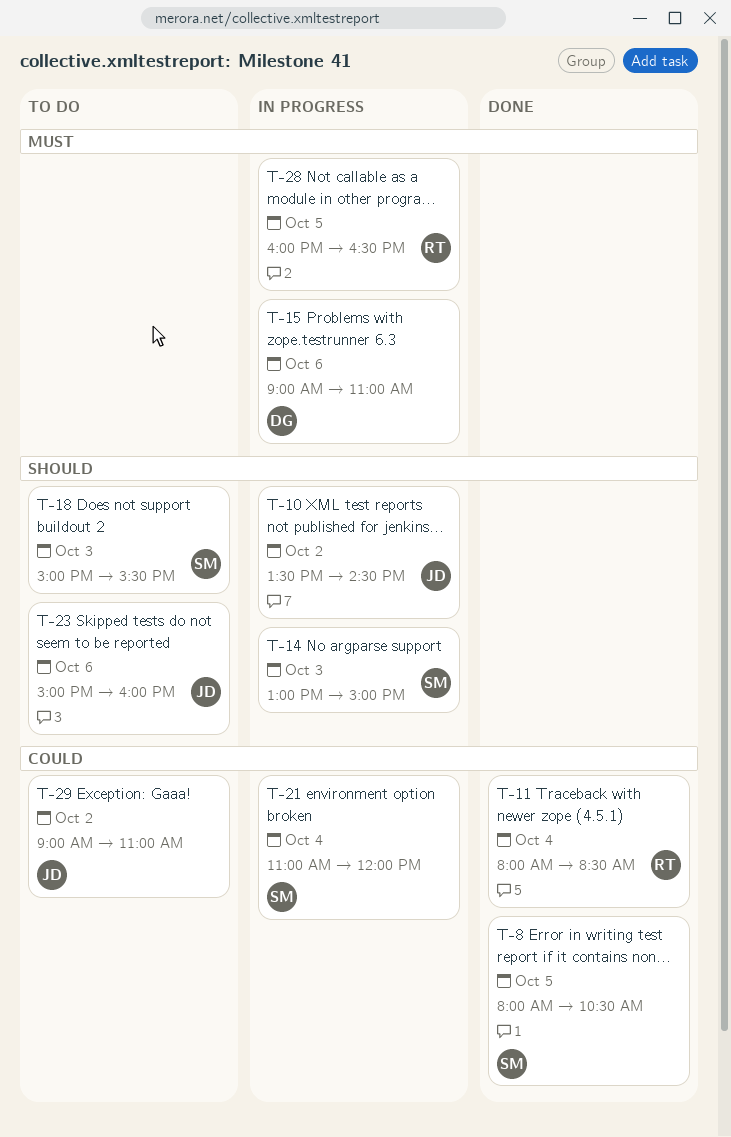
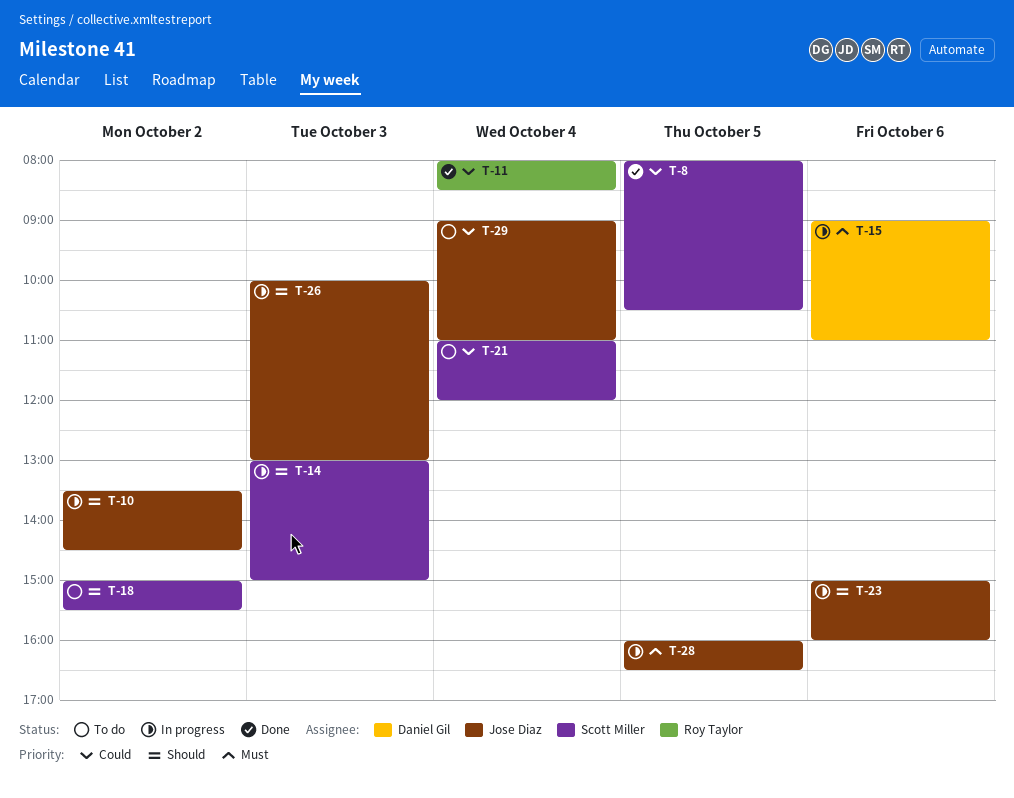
T-18, day: Oct 3 -> Oct 2
T-21, status: In progress -> To do
T-23, status: To do -> In progress
T-26: none -> present
T-28, owner: Roy Taylor -> Jose Diaz
T-29, day: Oct 2 -> Oct 4

